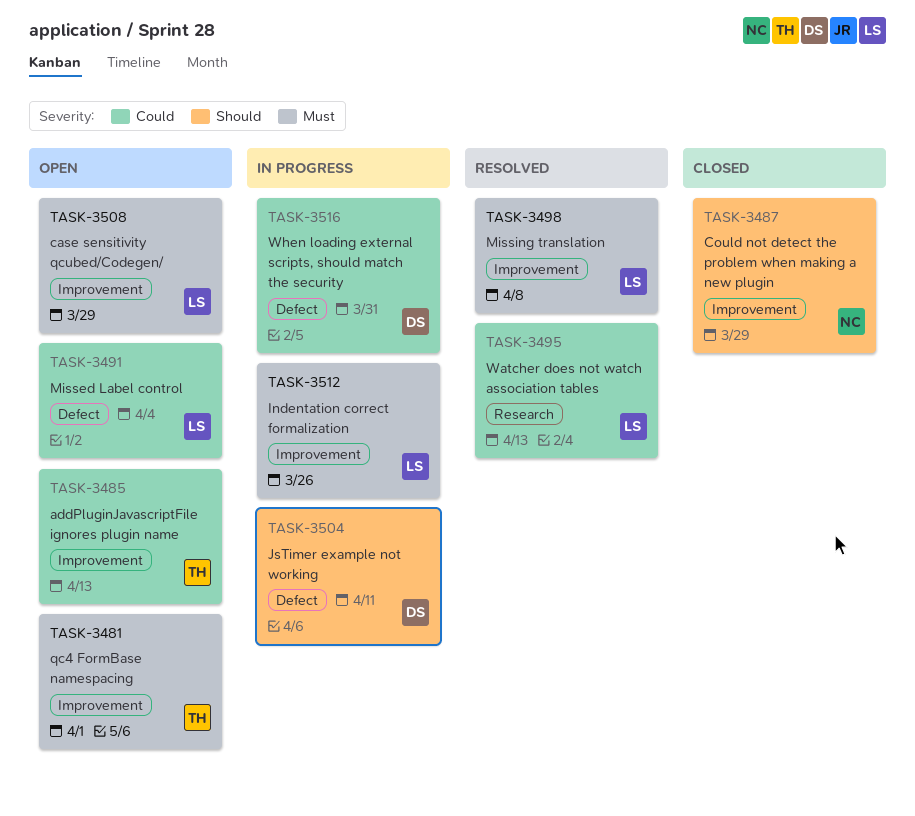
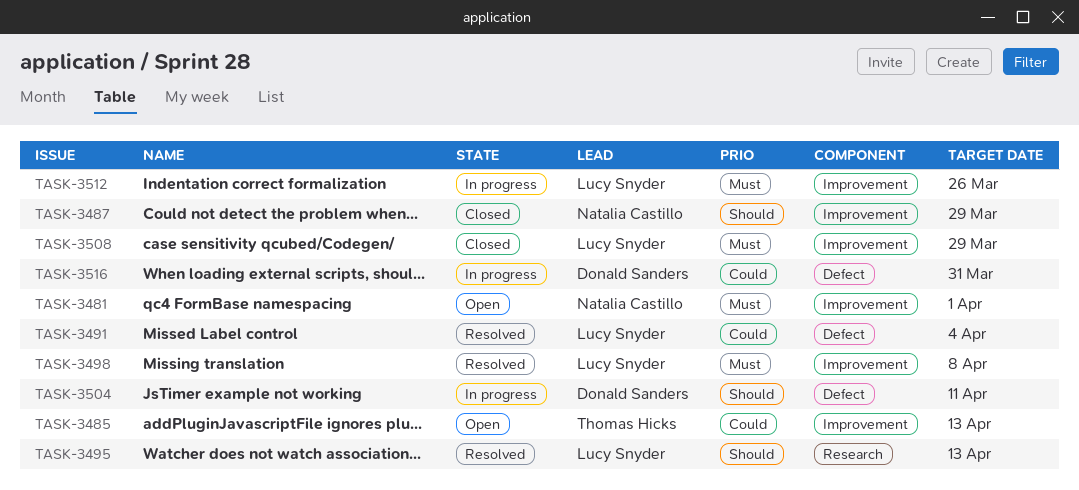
TASK-3481, owner: Thomas Hicks -> Natalia Castillo
TASK-3491, status: Open -> Resolved
TASK-3495, priority: Could -> Should
TASK-3508, status: Open -> Closed

